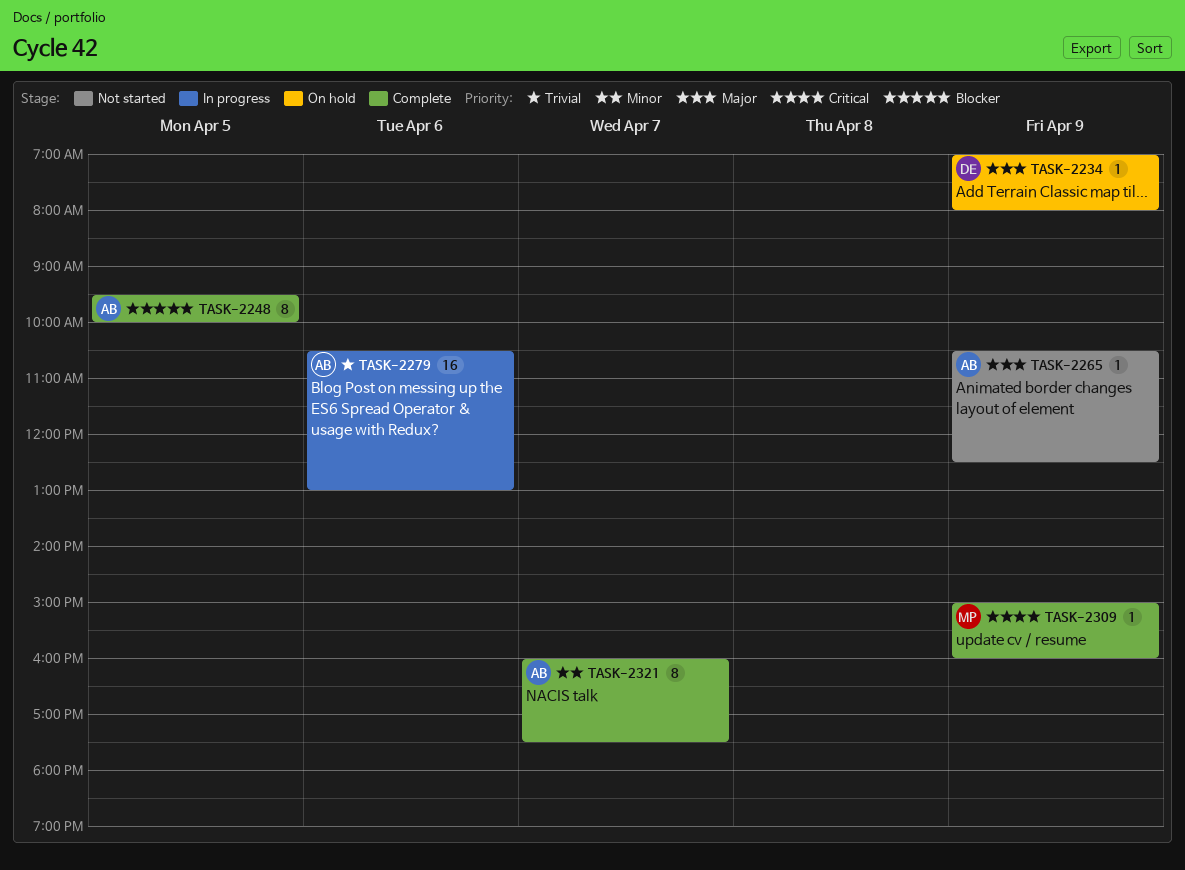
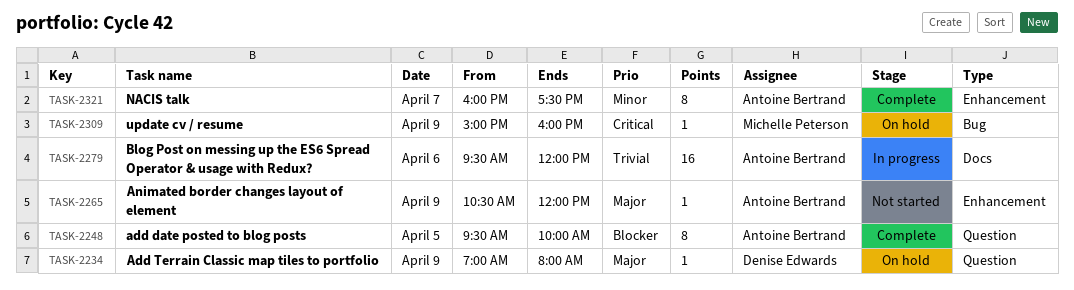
TASK-2265, ends: 12:30 -> 12:00
TASK-2279, begins: 10:30 -> 09:30
TASK-2279, ends: 13:00 -> 12:00
TASK-2309, status: Complete -> On hold

